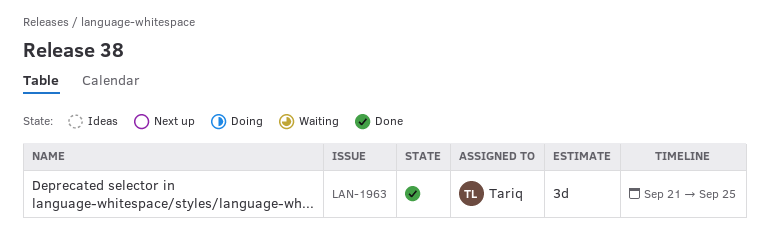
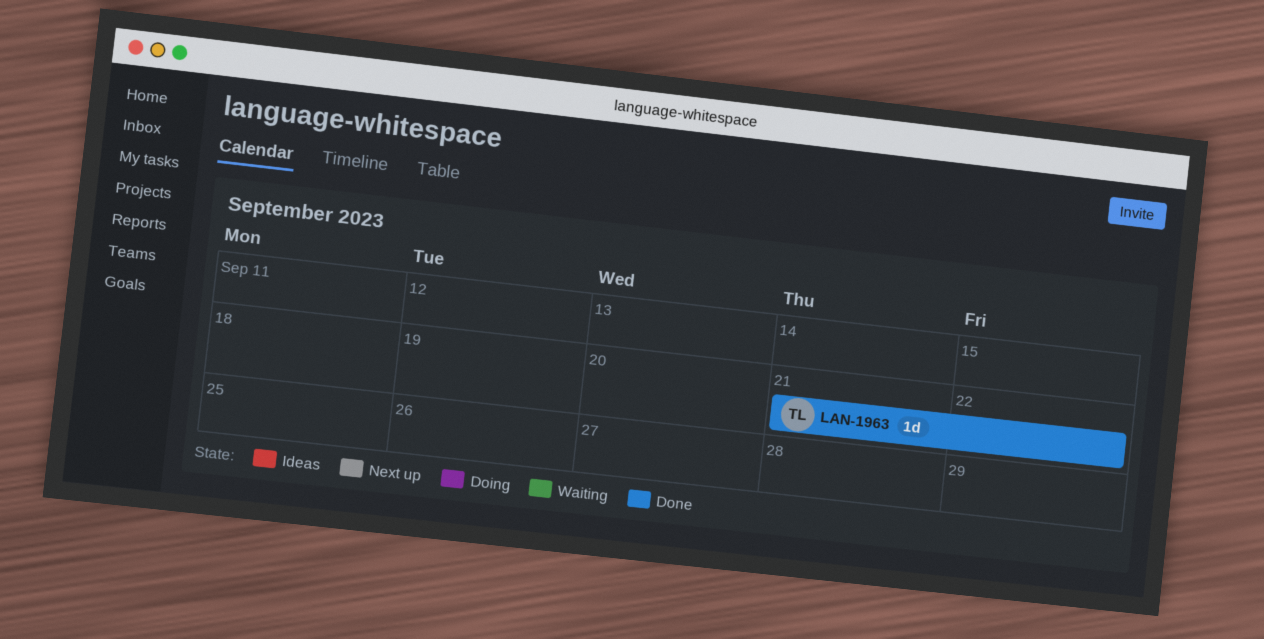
LAN-1963, estimate: 3d -> 1d
LAN-1963, due: Sep 25 -> Sep 22

